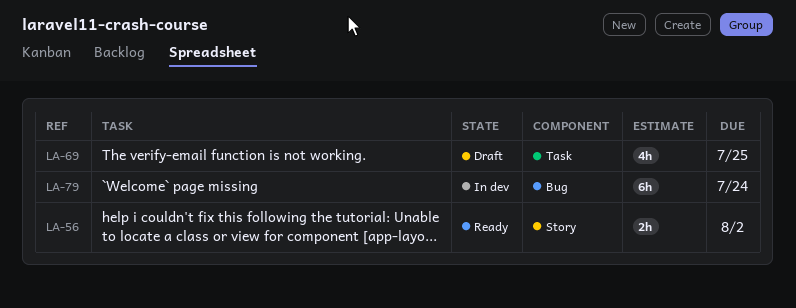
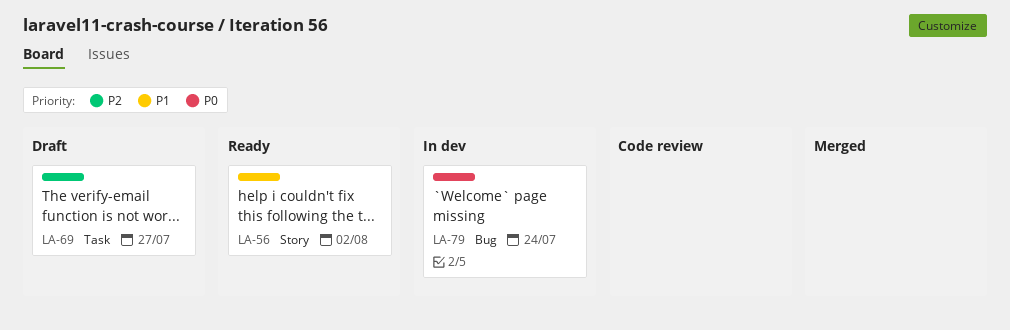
LA-69, due: Jul 25 -> Jul 27

